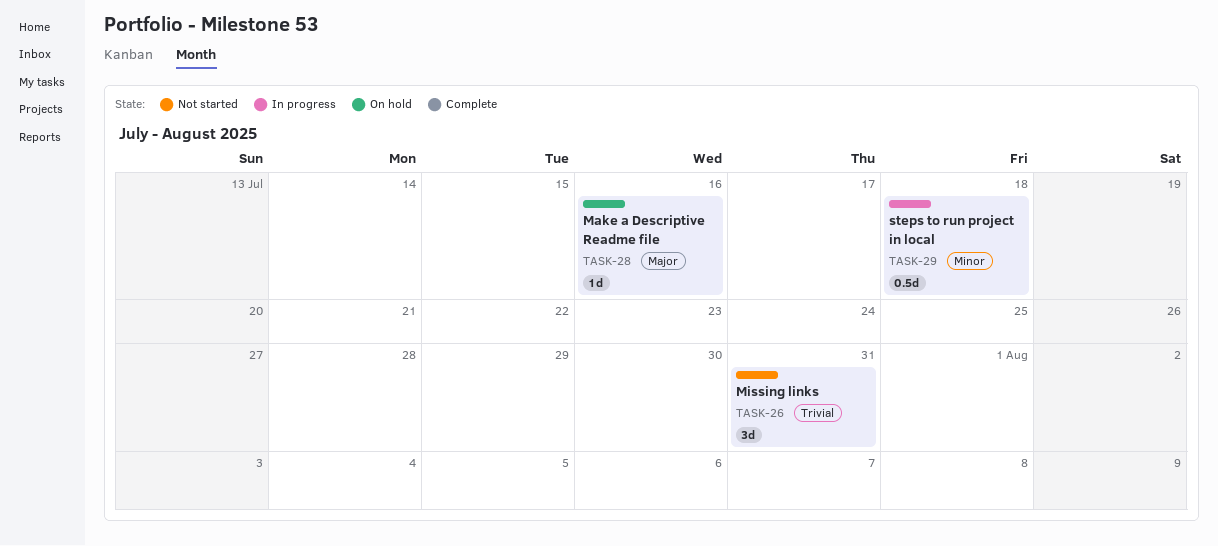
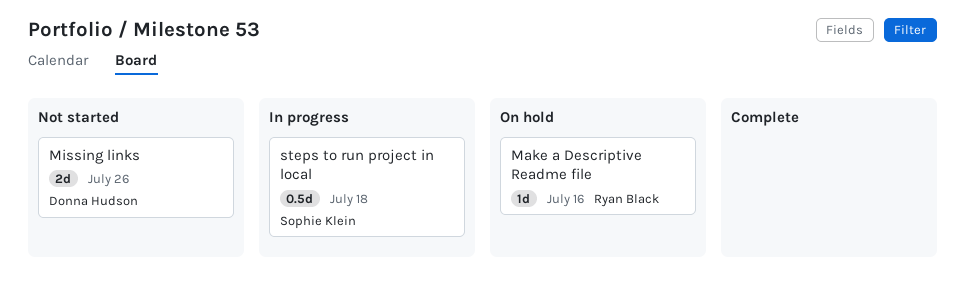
Missing links, estimate: 3d -> 2d
Missing links, due: Jul 31 -> Jul 26

